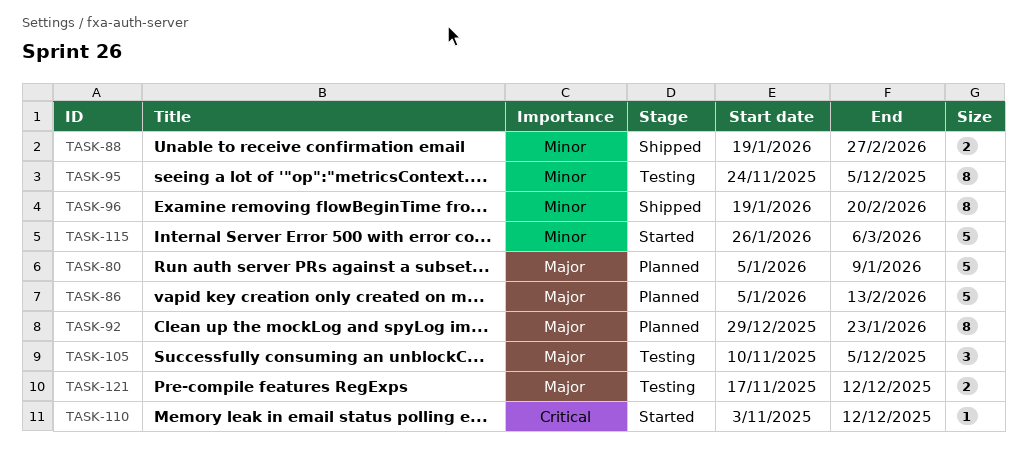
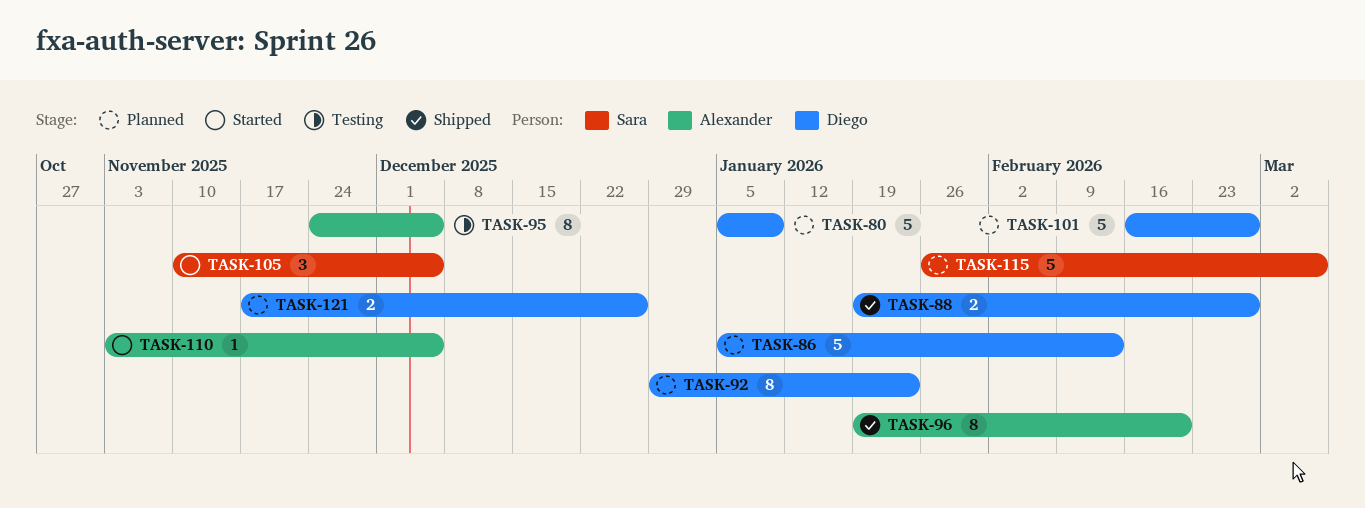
TASK-101: none -> present
TASK-105, status: Testing -> Started
TASK-110, due: Dec 12 -> Dec 5
TASK-115, status: Started -> Planned
TASK-121, status: Testing -> Planned
TASK-121, due: Dec 12 -> Dec 26

